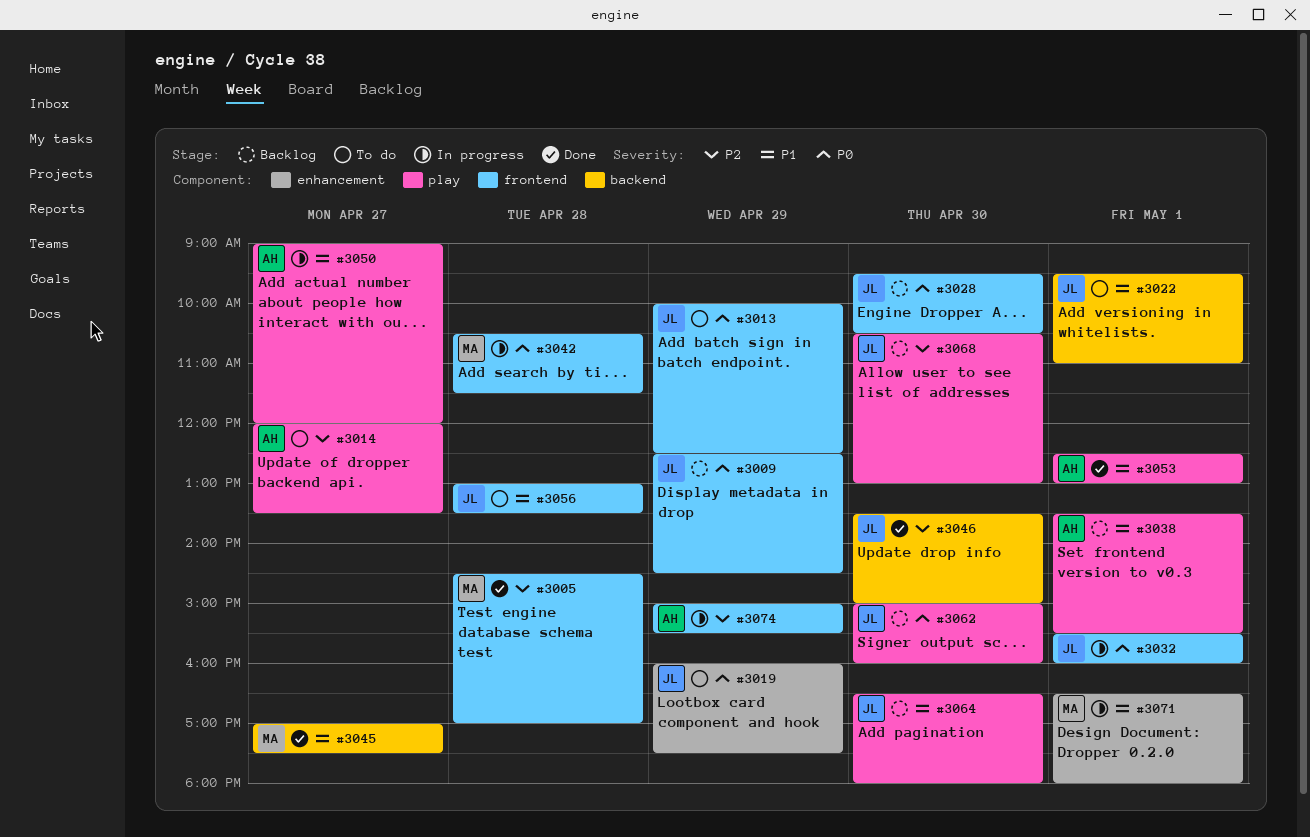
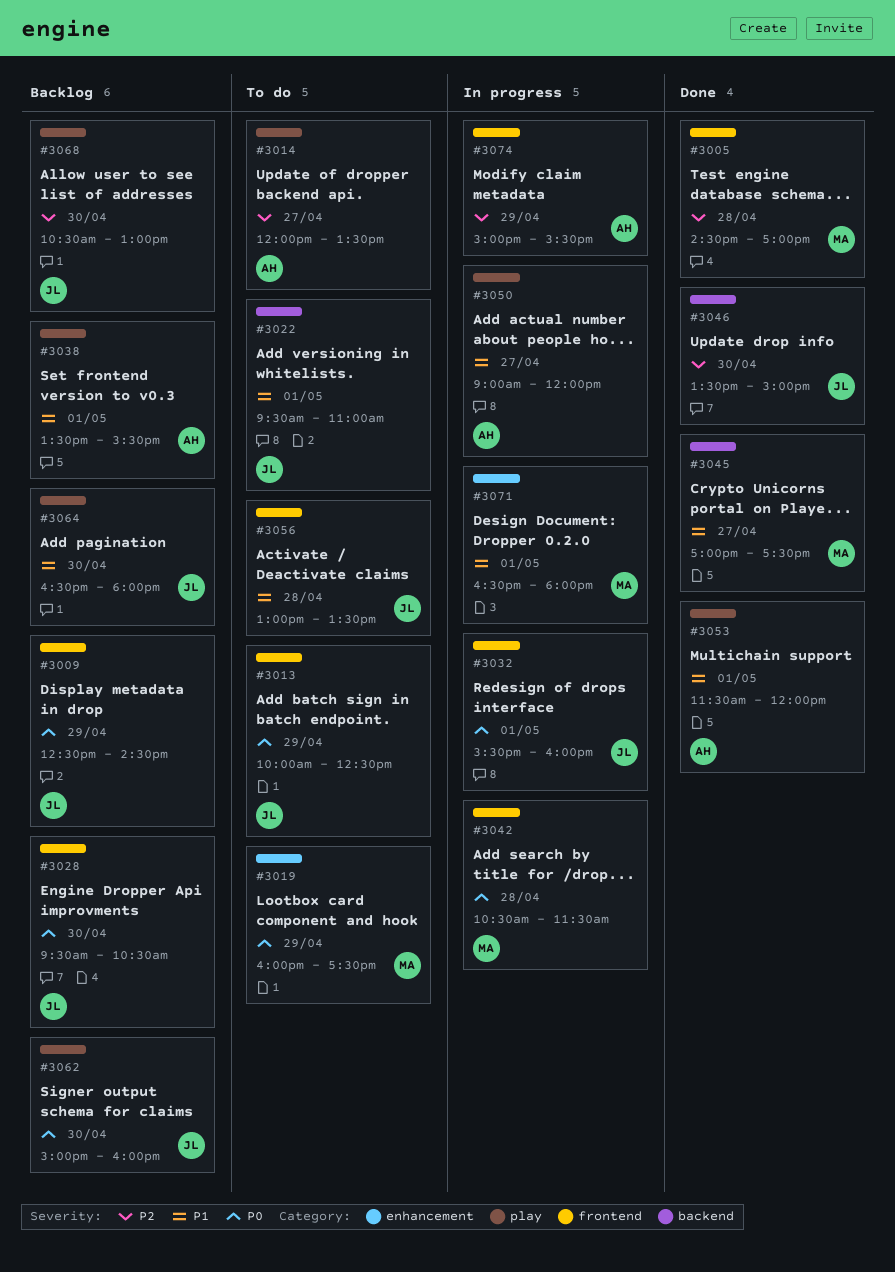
#3019, owner: JL -> MA
#3053, begins: 12:30 -> 11:30
#3053, ends: 13:00 -> 12:00

